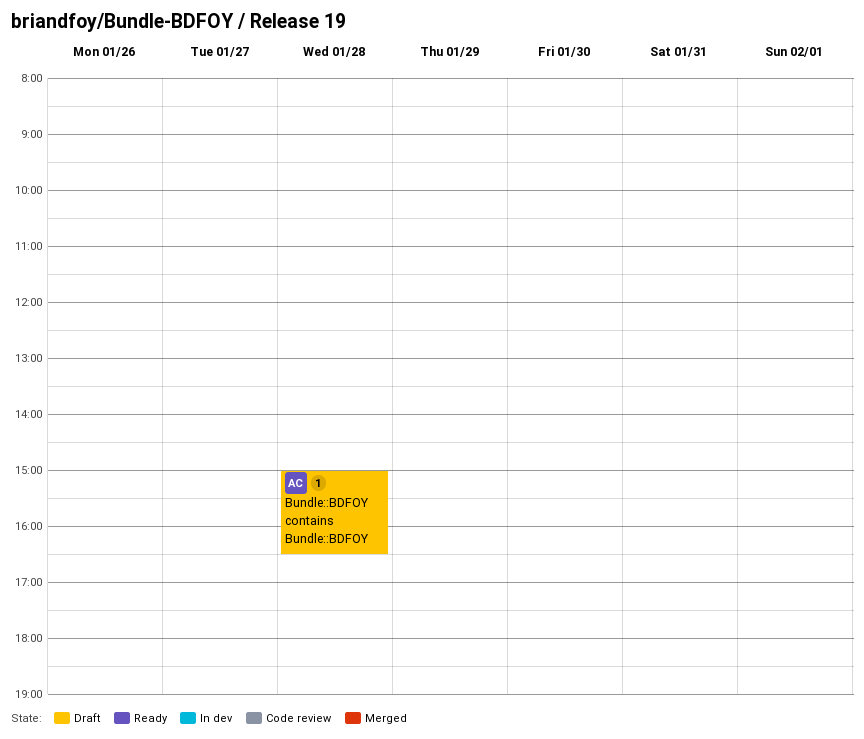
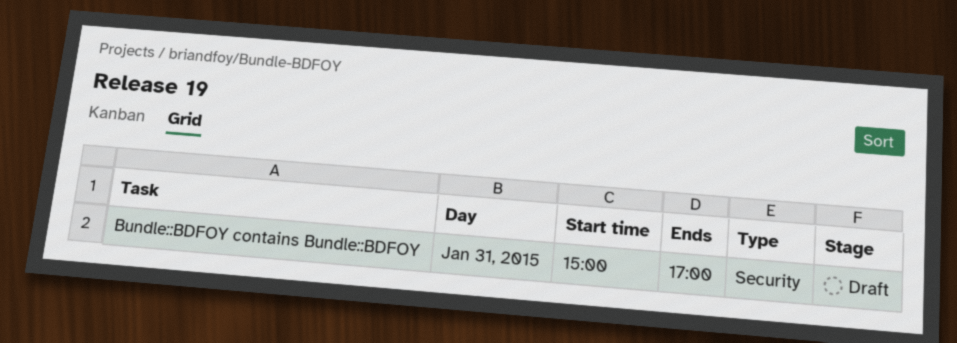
Bundle::BDFOY contains Bundle::BDFOY, day: Jan 28 -> Jan 31
Bundle::BDFOY contains Bundle::BDFOY, ends: 16:30 -> 17:00

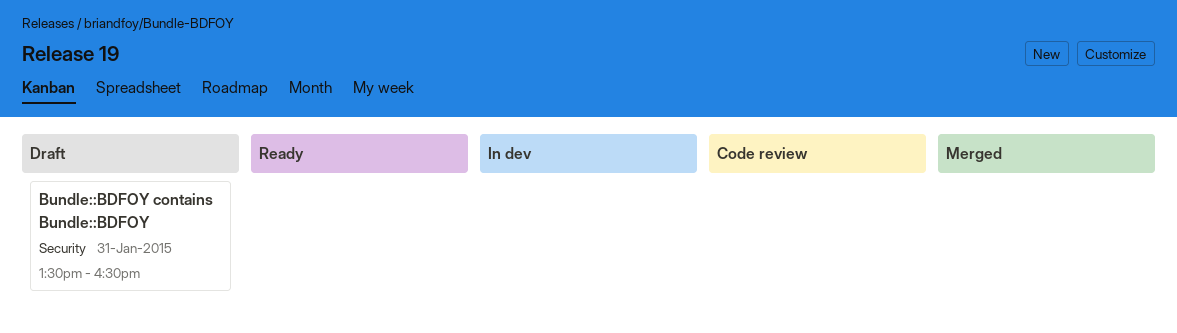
Bundle::BDFOY contains Bundle::BDFOY, begins: 15:00 -> 13:30
Bundle::BDFOY contains Bundle::BDFOY, ends: 17:00 -> 16:30

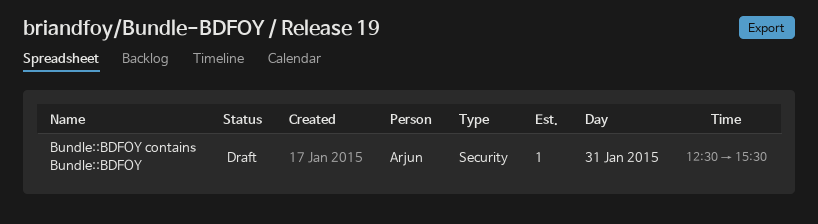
Bundle::BDFOY contains Bundle::BDFOY, begins: 13:30 -> 12:30
Bundle::BDFOY contains Bundle::BDFOY, ends: 16:30 -> 15:30

